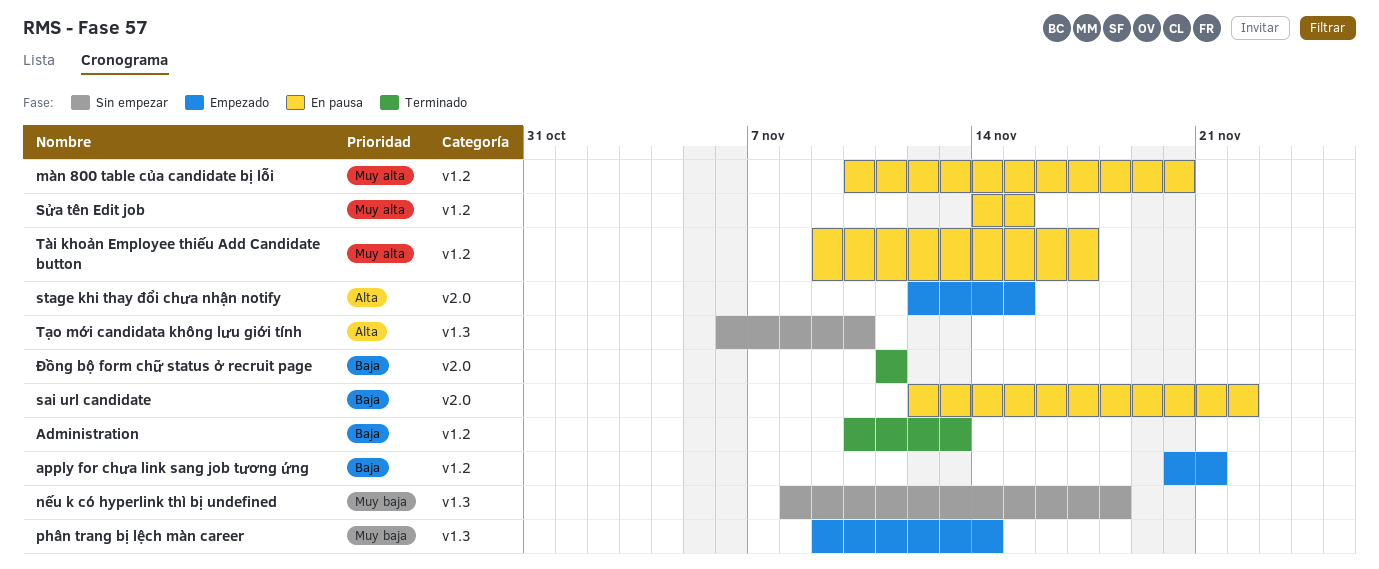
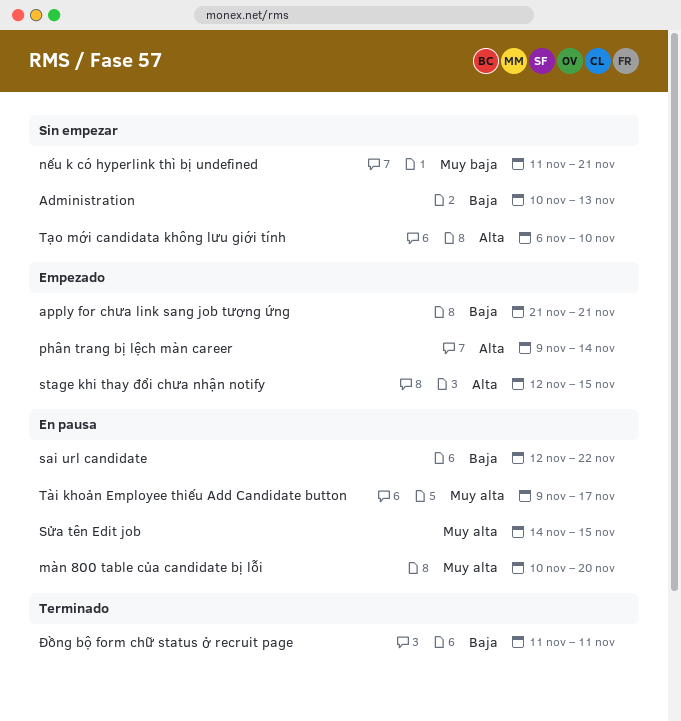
Administration, status: Terminado -> Sin empezar
apply for chưa link sang job tương ứng, start: Nov 20 -> Nov 21
nếu k có hyperlink thì bị undefined, start: Nov 8 -> Nov 11
nếu k có hyperlink thì bị undefined, due: Nov 18 -> Nov 21
phân trang bị lệch màn career, priority: Muy baja -> Alta

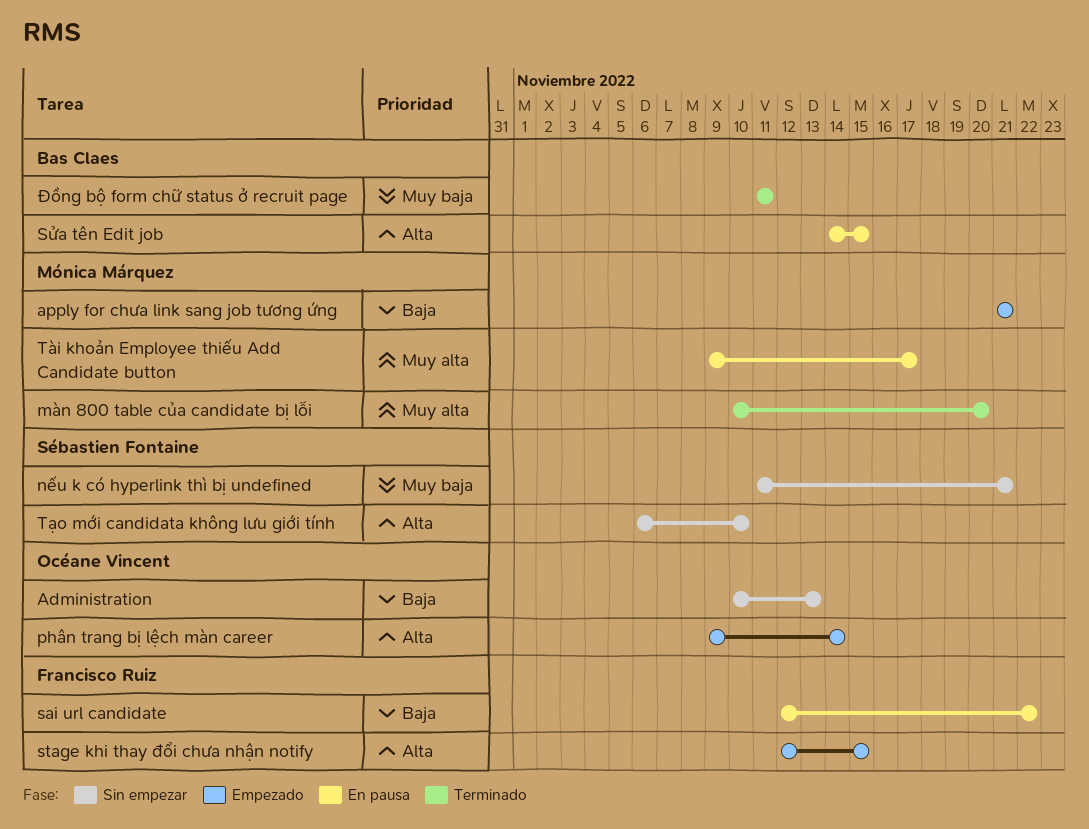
màn 800 table của candidate bị lỗi, status: En pausa -> Terminado
Sửa tên Edit job, priority: Muy alta -> Alta
Đồng bộ form chữ status ở recruit page, priority: Baja -> Muy baja

